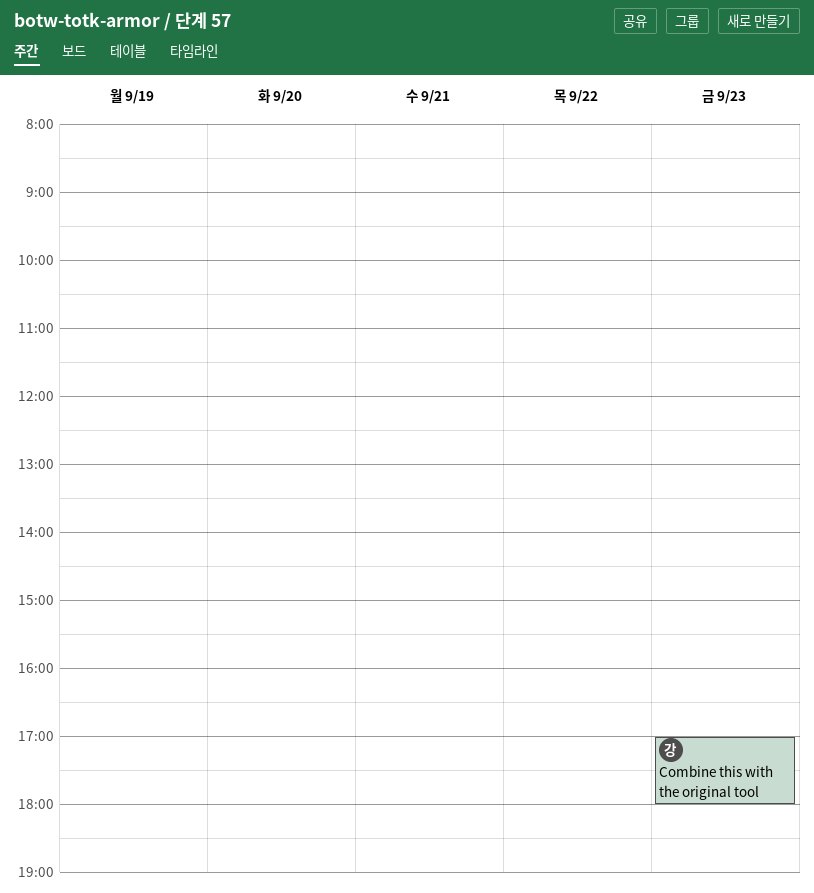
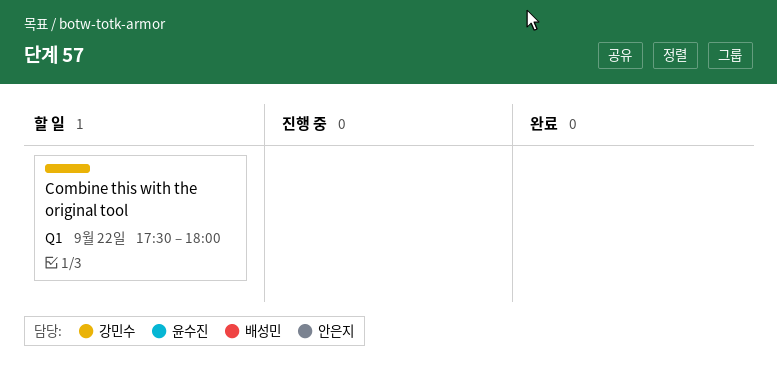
Combine this with the original tool, day: Sep 23 -> Sep 22
Combine this with the original tool, begins: 17:00 -> 17:30

